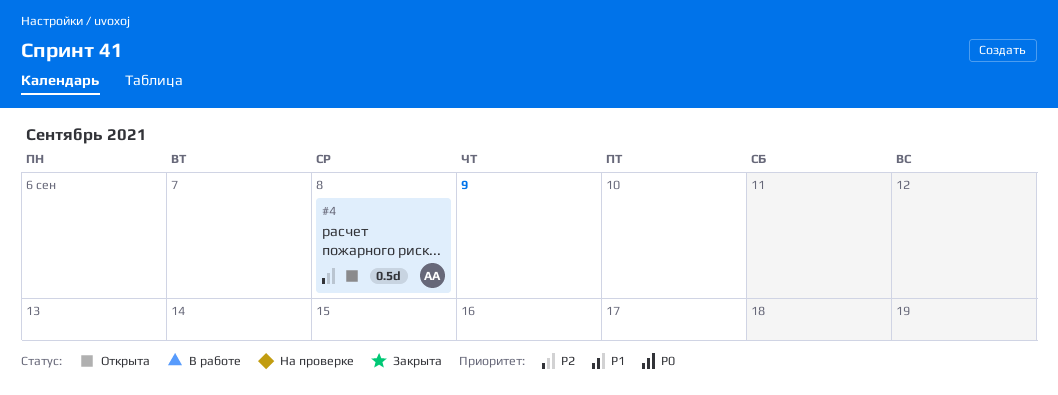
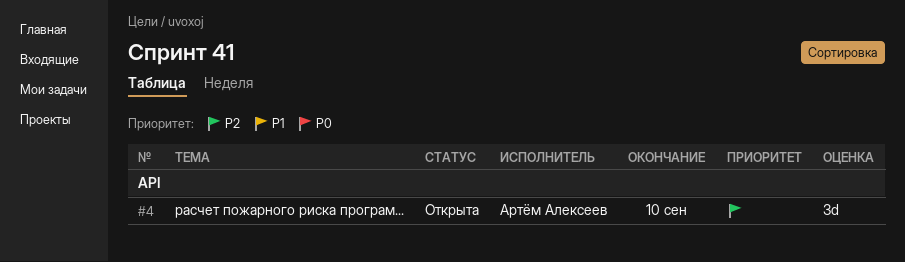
#4, estimate: 0.5d -> 3d
#4, due: Sep 8 -> Sep 10

